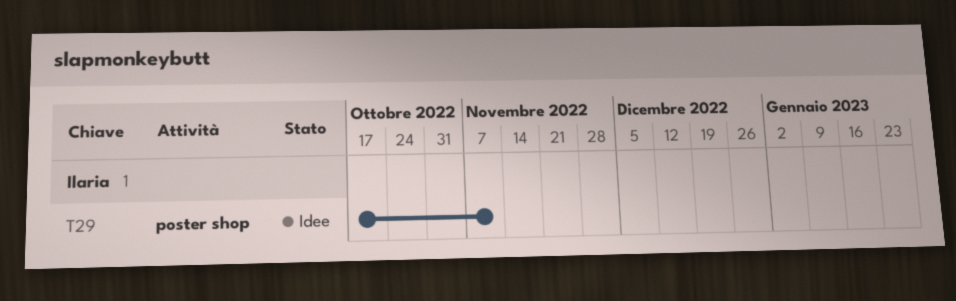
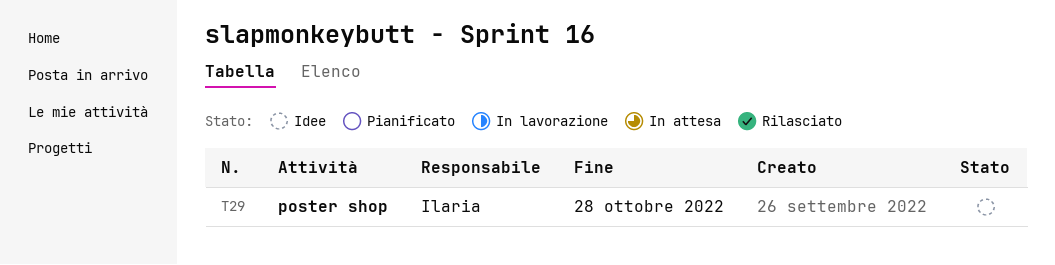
T29, due: Nov 11 -> Oct 28

